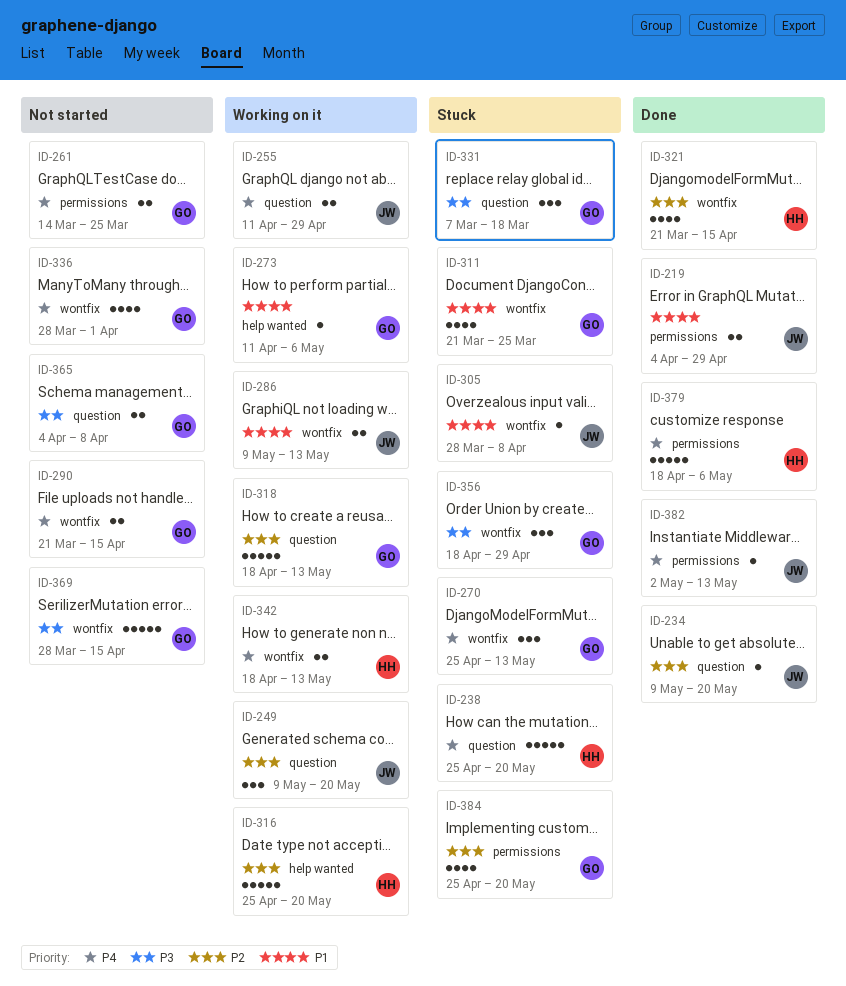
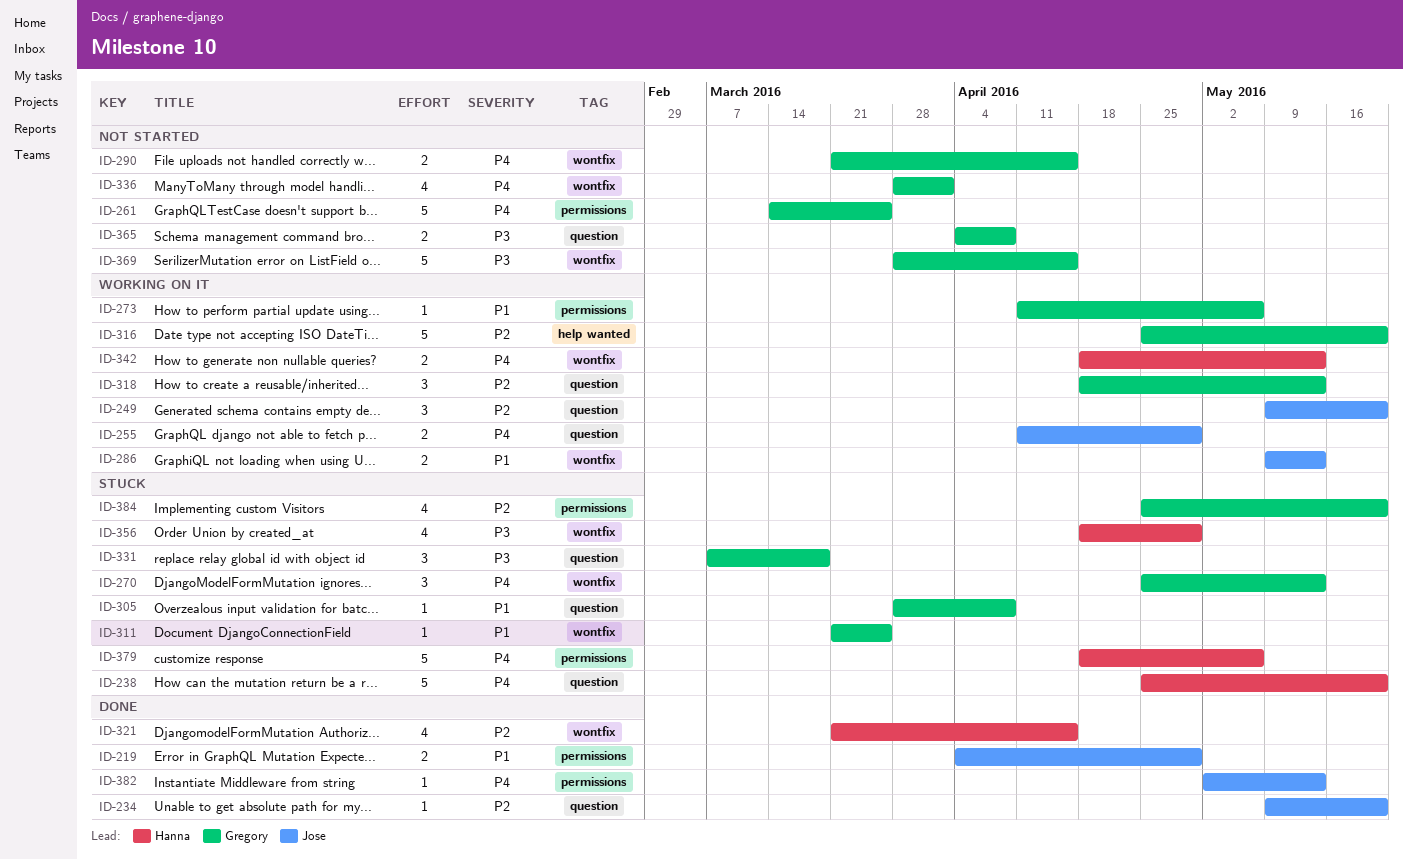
ID-261, estimate: 2 -> 5
ID-273, label: help wanted -> permissions
ID-305, owner: Jose -> Gregory
ID-305, label: wontfix -> question
ID-311, estimate: 4 -> 1
ID-316, owner: Hanna -> Gregory
ID-318, estimate: 5 -> 3
ID-356, owner: Gregory -> Hanna
ID-356, estimate: 3 -> 4
ID-379, status: Done -> Stuck

